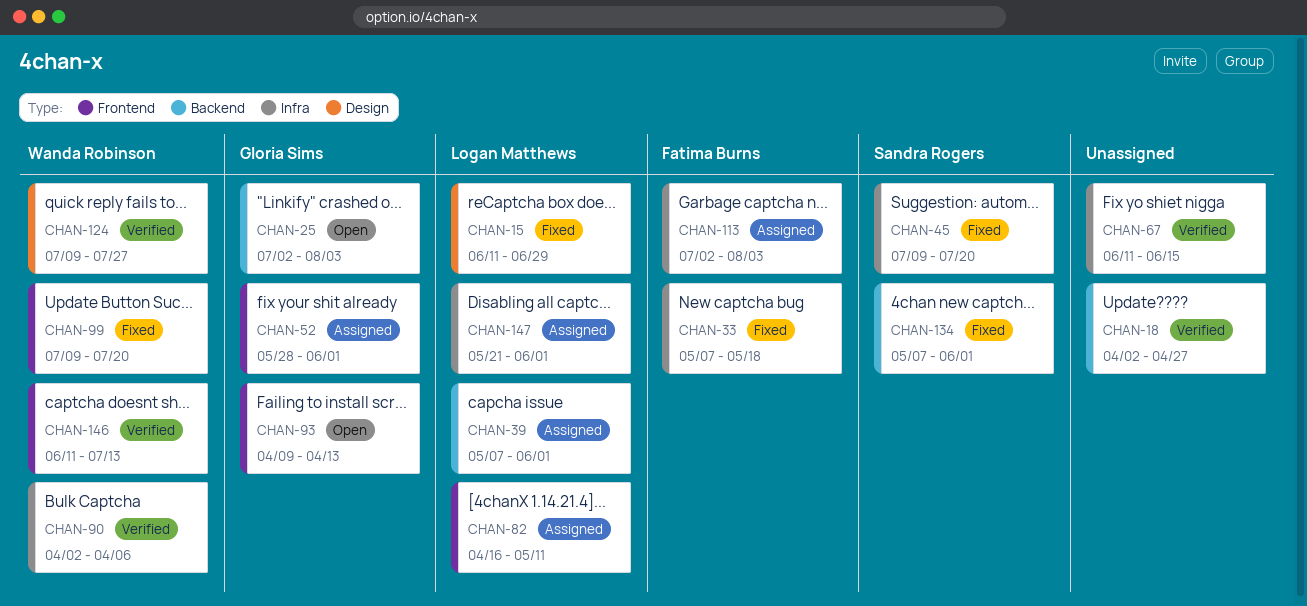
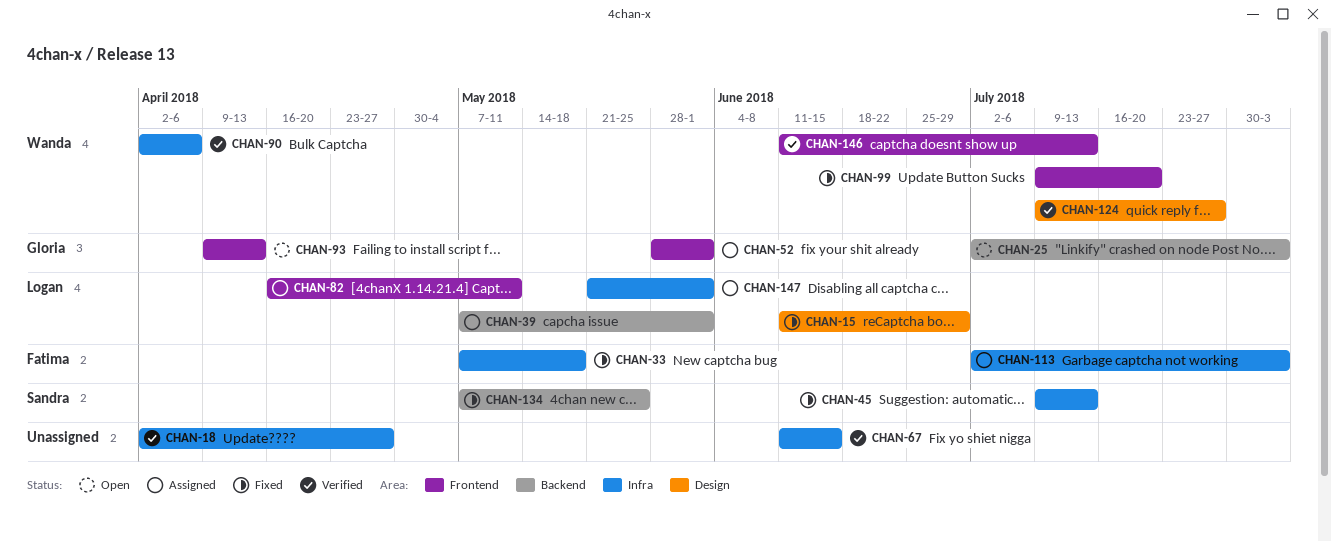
CHAN-18, label: Backend -> Infra
CHAN-45, due: Jul 20 -> Jul 13
CHAN-134, due: Jun 1 -> May 25

